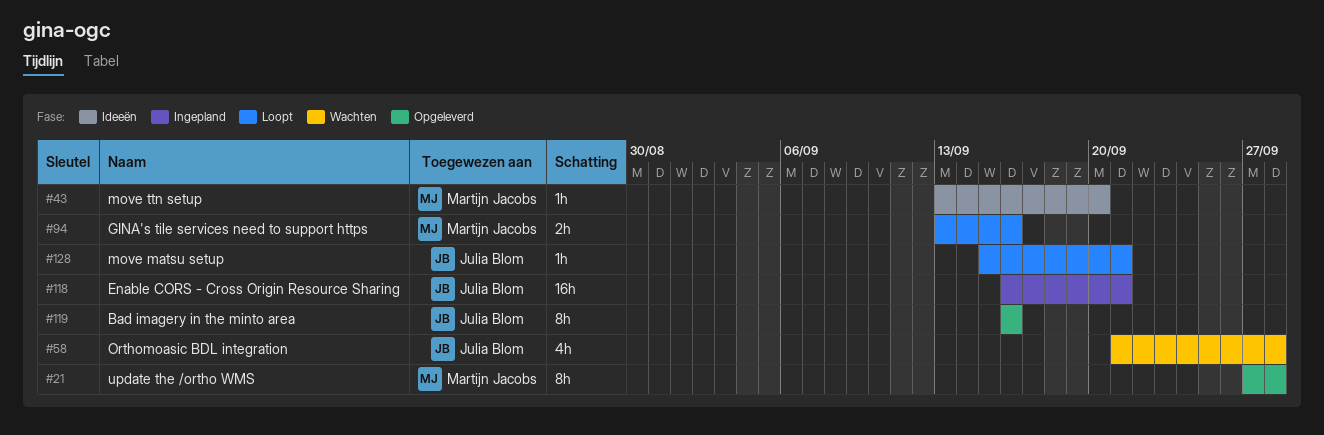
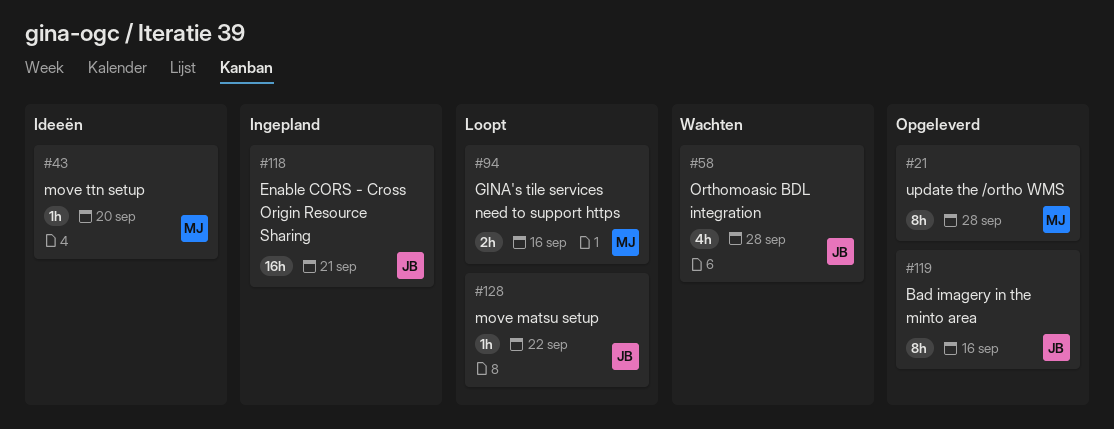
#128, due: Sep 21 -> Sep 22

